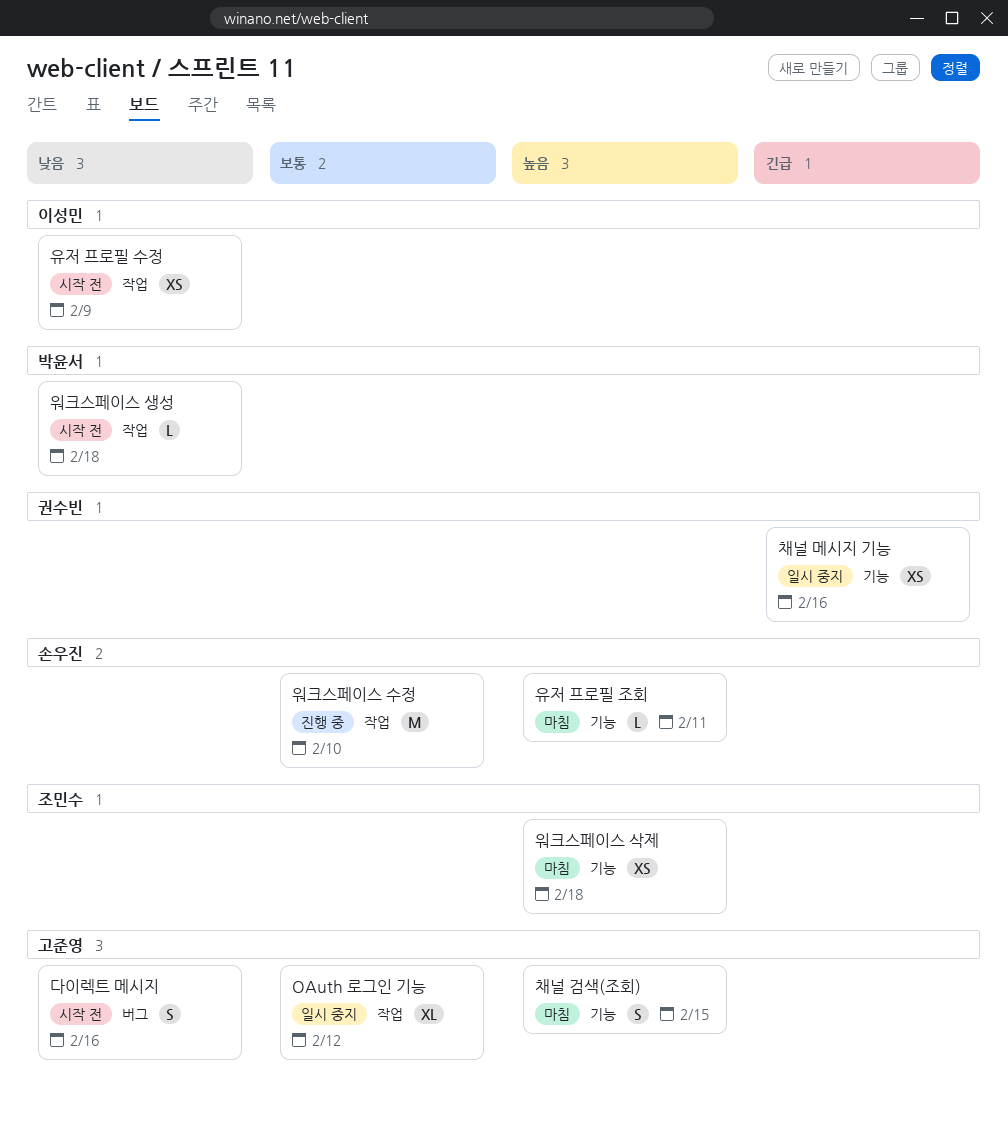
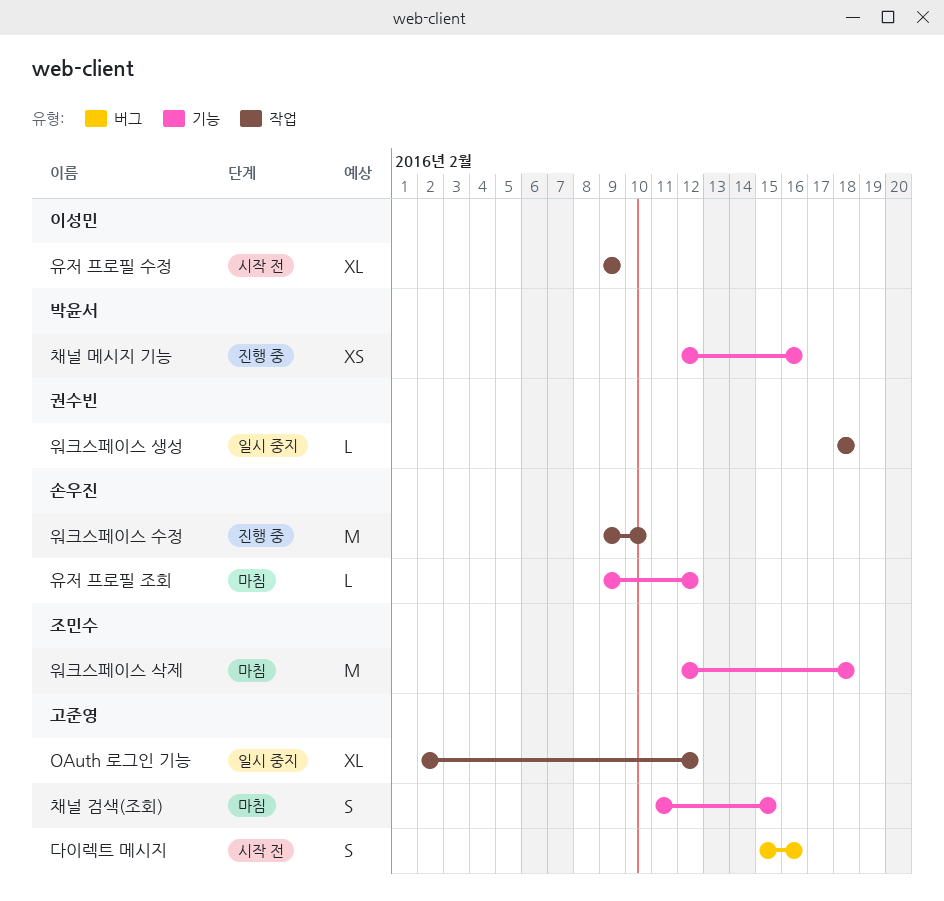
워크스페이스 삭제, estimate: XS -> M
워크스페이스 생성, status: 시작 전 -> 일시 중지
워크스페이스 생성, owner: 박윤서 -> 권수빈
유저 프로필 수정, estimate: XS -> XL
유저 프로필 조회, due: Feb 11 -> Feb 12
채널 메시지 기능, status: 일시 중지 -> 진행 중
채널 메시지 기능, owner: 권수빈 -> 박윤서

